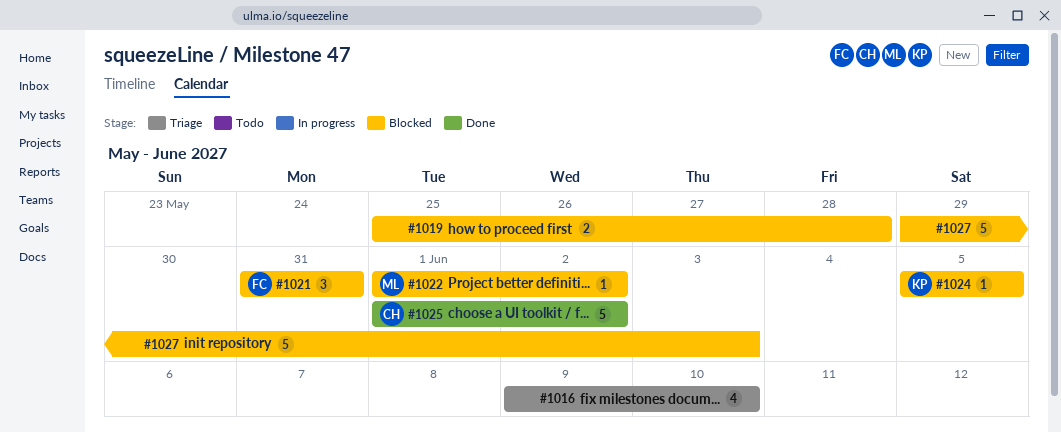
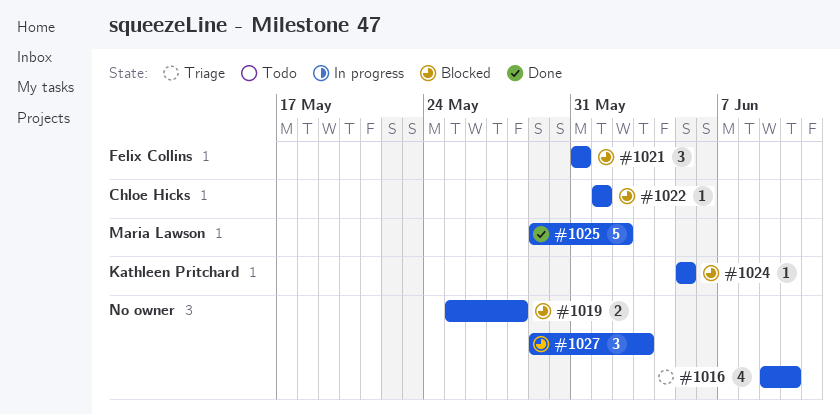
#1022, owner: Maria Lawson -> Chloe Hicks
#1022, due: Jun 2 -> Jun 1
#1025, owner: Chloe Hicks -> Maria Lawson
#1025, start: Jun 1 -> May 29
#1027, estimate: 5 -> 3

